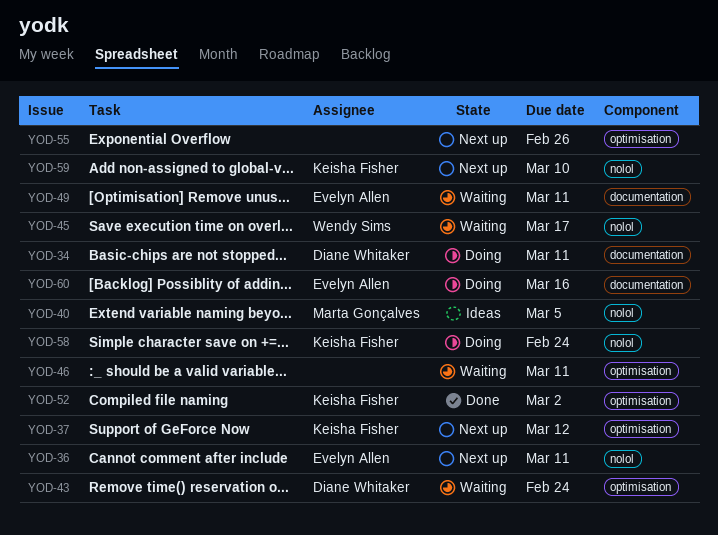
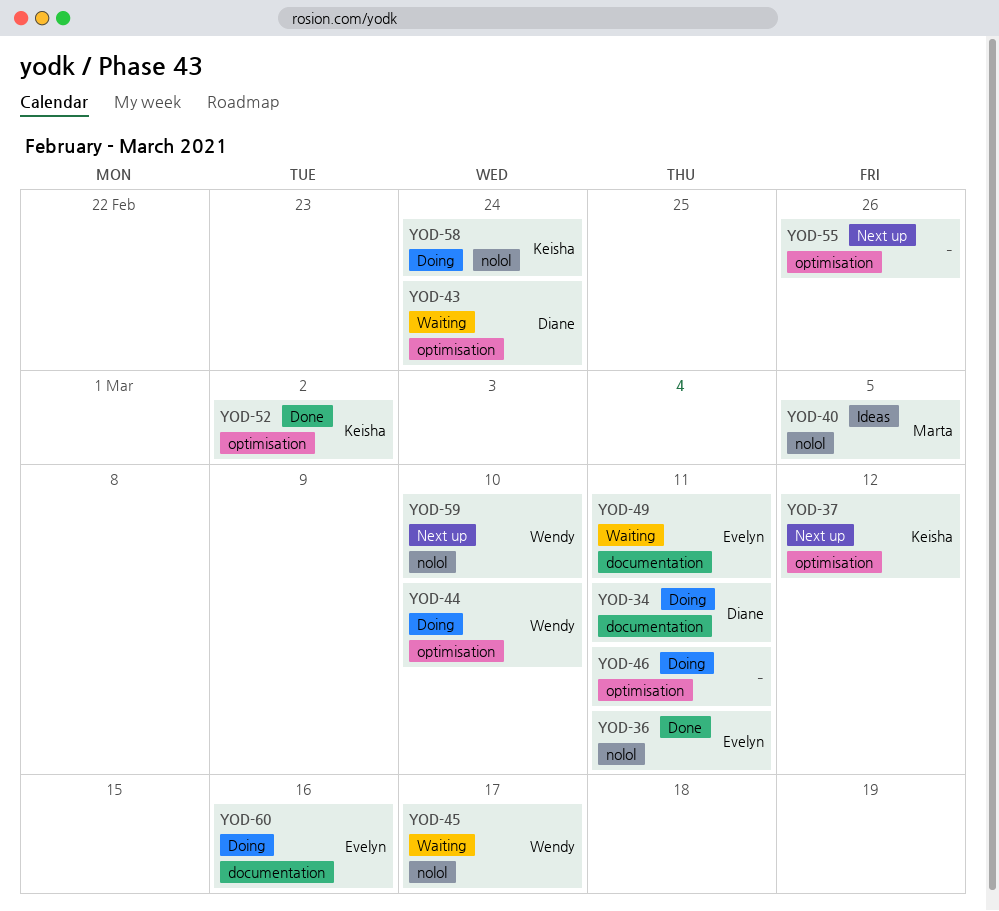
YOD-36, status: Next up -> Done
YOD-44: none -> present
YOD-46, status: Waiting -> Doing
YOD-59, owner: Keisha Fisher -> Wendy Sims

